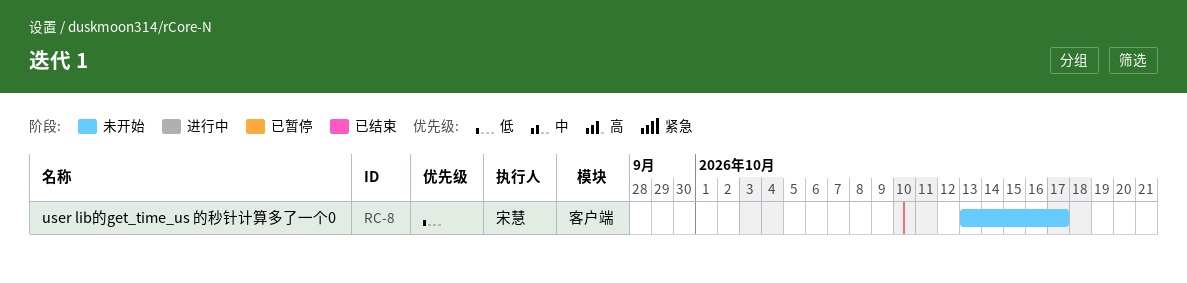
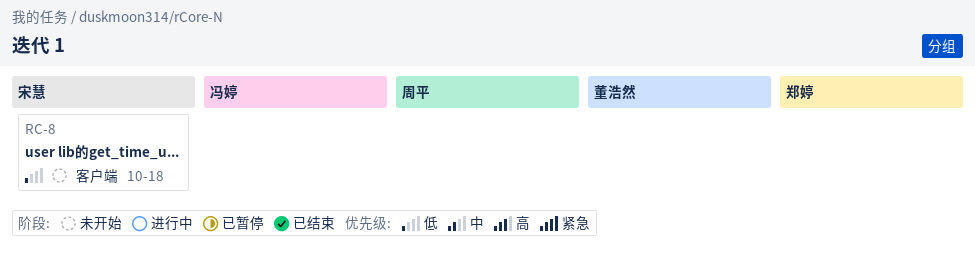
RC-8, due: Oct 17 -> Oct 18

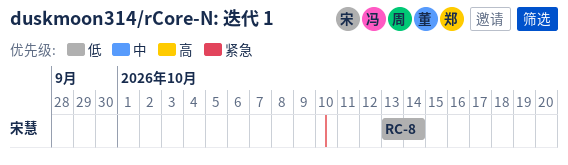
RC-8, due: Oct 18 -> Oct 14

